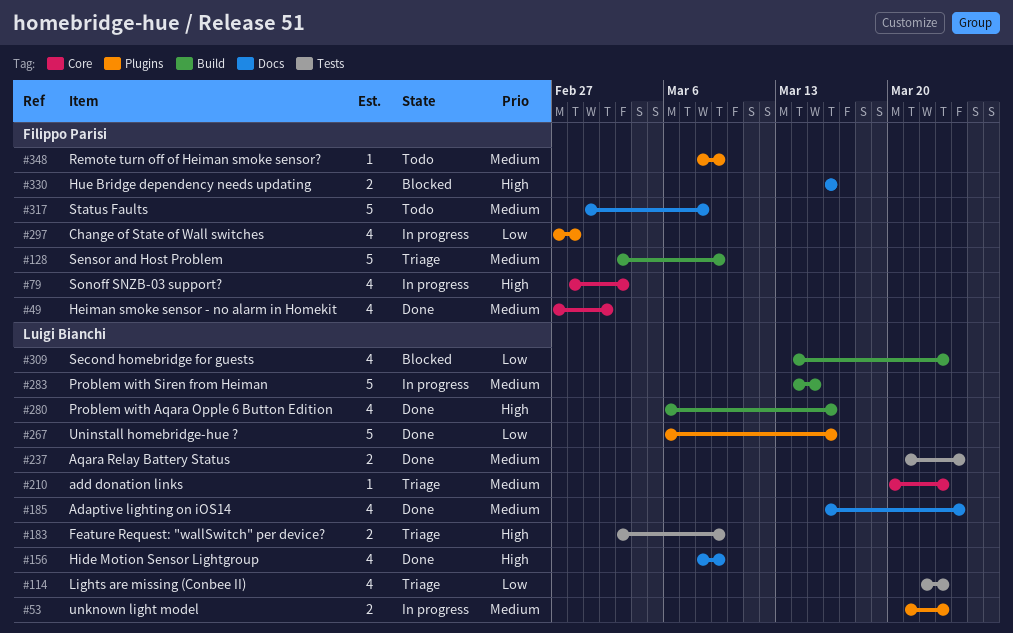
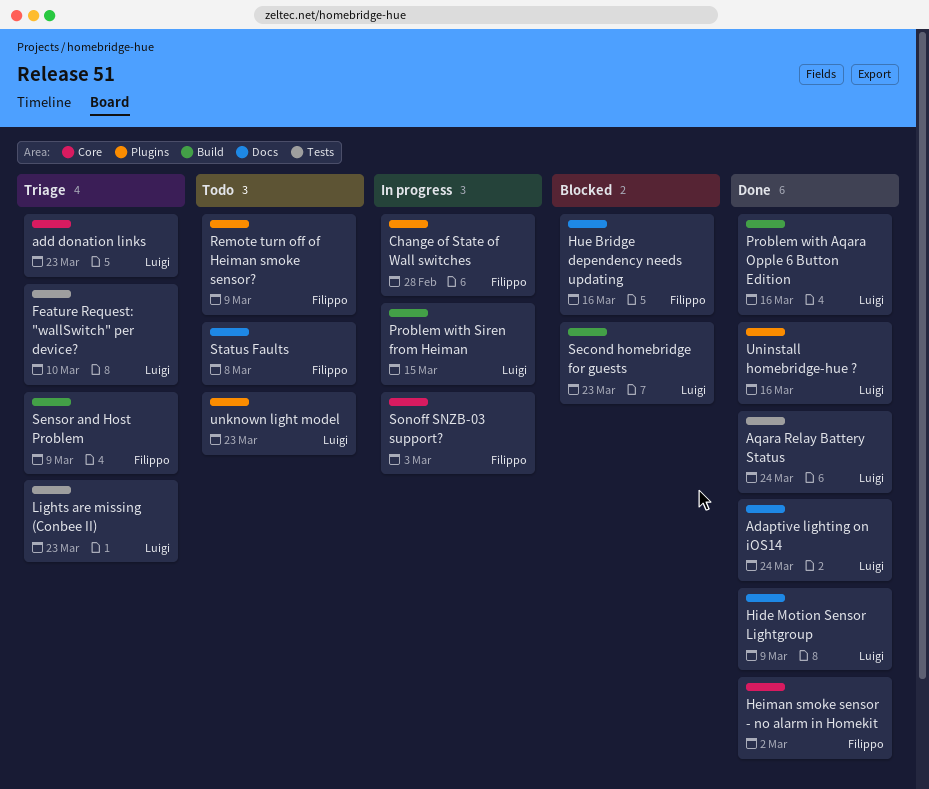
Feature Request: "wallSwitch" per device?, due: Mar 9 -> Mar 10
unknown light model, status: In progress -> Todo

